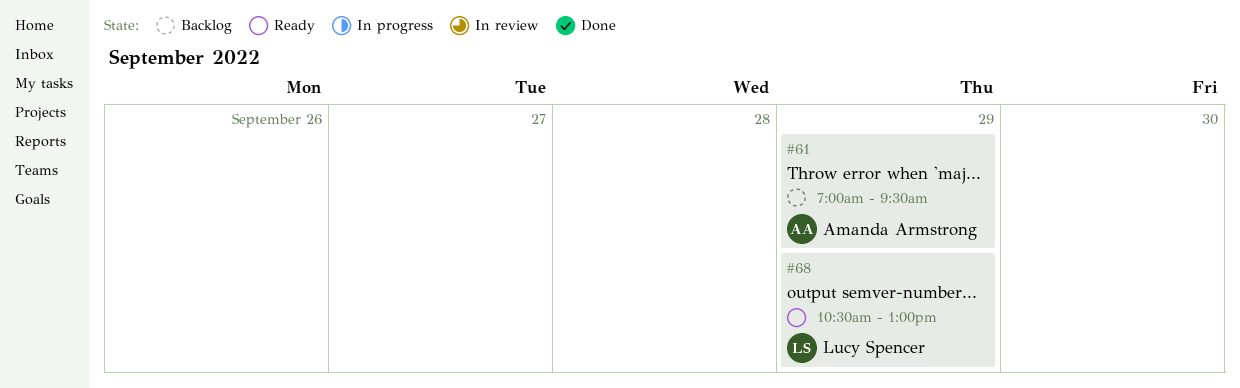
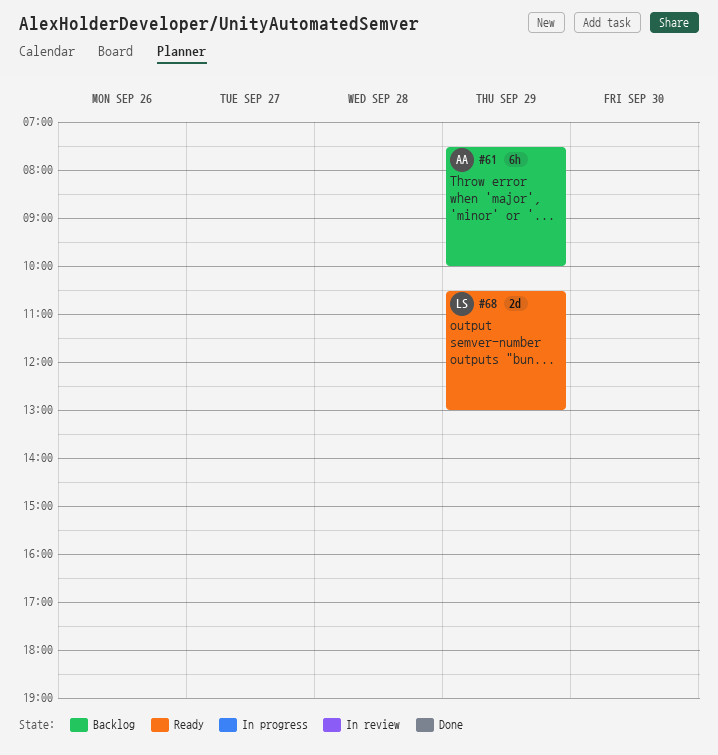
#61, begins: 07:00 -> 07:30
#61, ends: 09:30 -> 10:00

